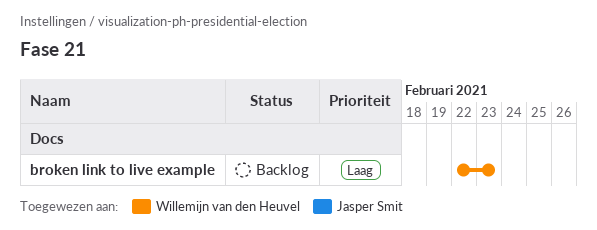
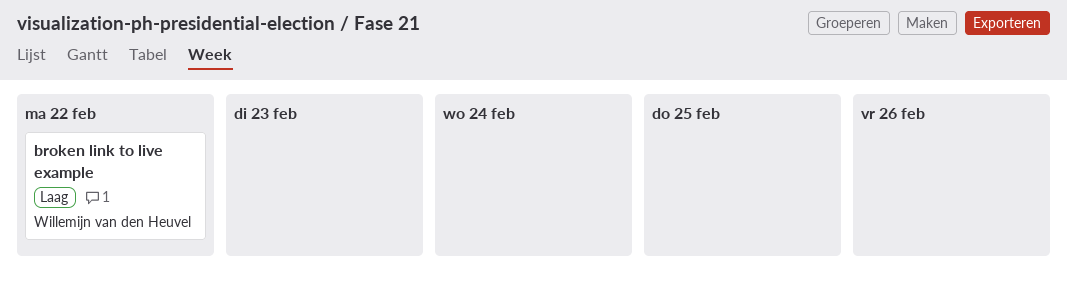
broken link to live example, due: Feb 23 -> Feb 22

